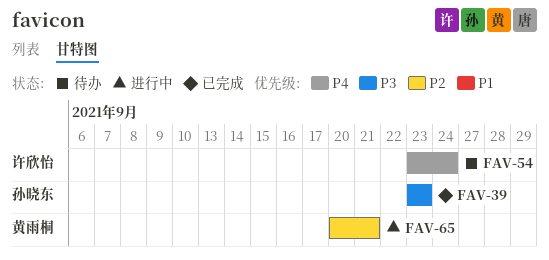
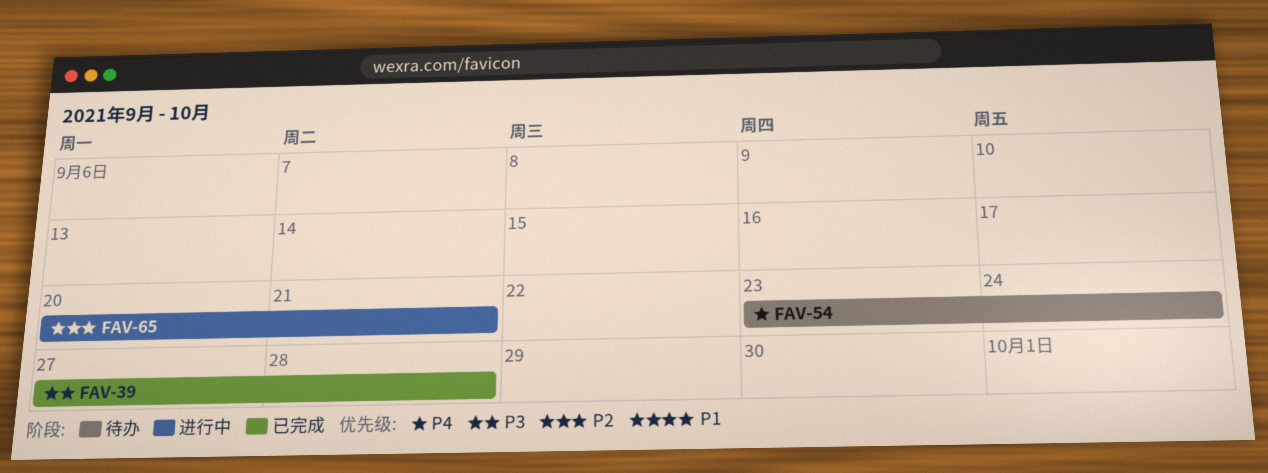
FAV-39, start: Sep 23 -> Sep 27
FAV-39, due: Sep 23 -> Sep 28

